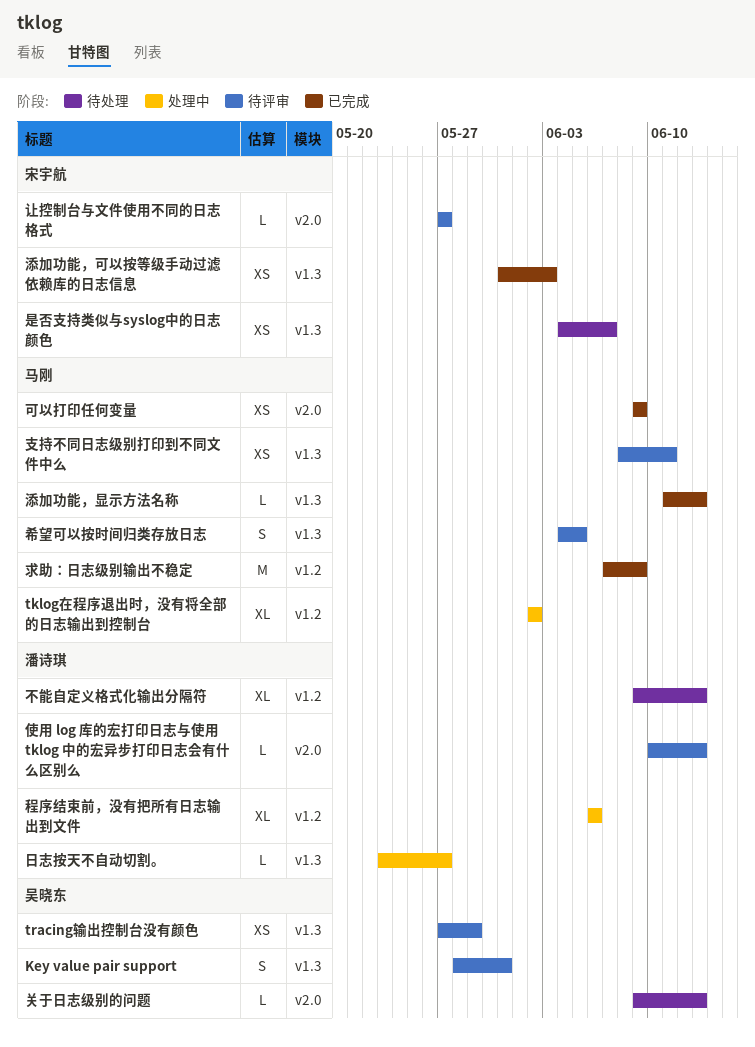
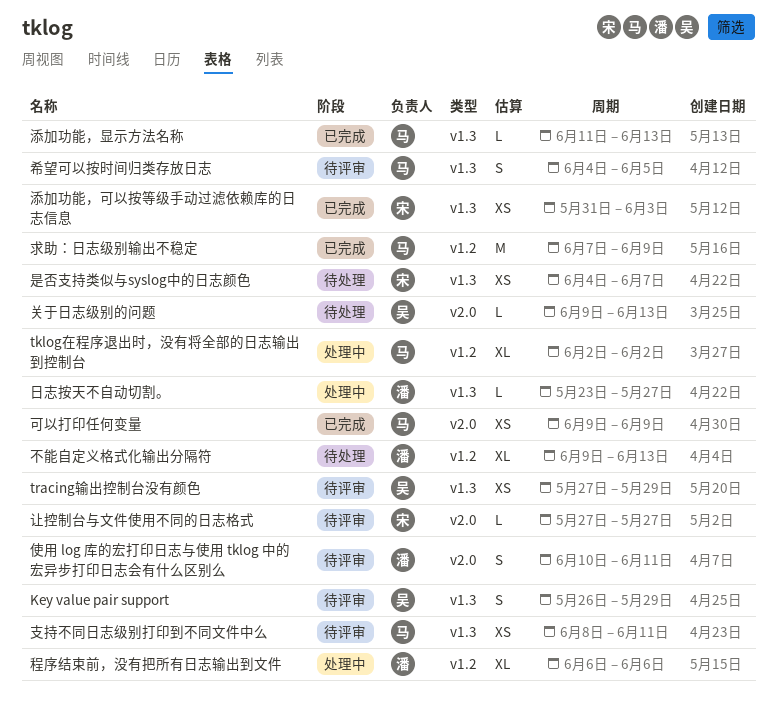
Key value pair support, start: May 28 -> May 26
Key value pair support, due: May 31 -> May 29
使用 log 库的宏打印日志与使用 tklog 中的宏异步打印日志会有什么区别么, estimate: L -> S
使用 log 库的宏打印日志与使用 tklog 中的宏异步打印日志会有什么区别么, due: Jun 13 -> Jun 11

